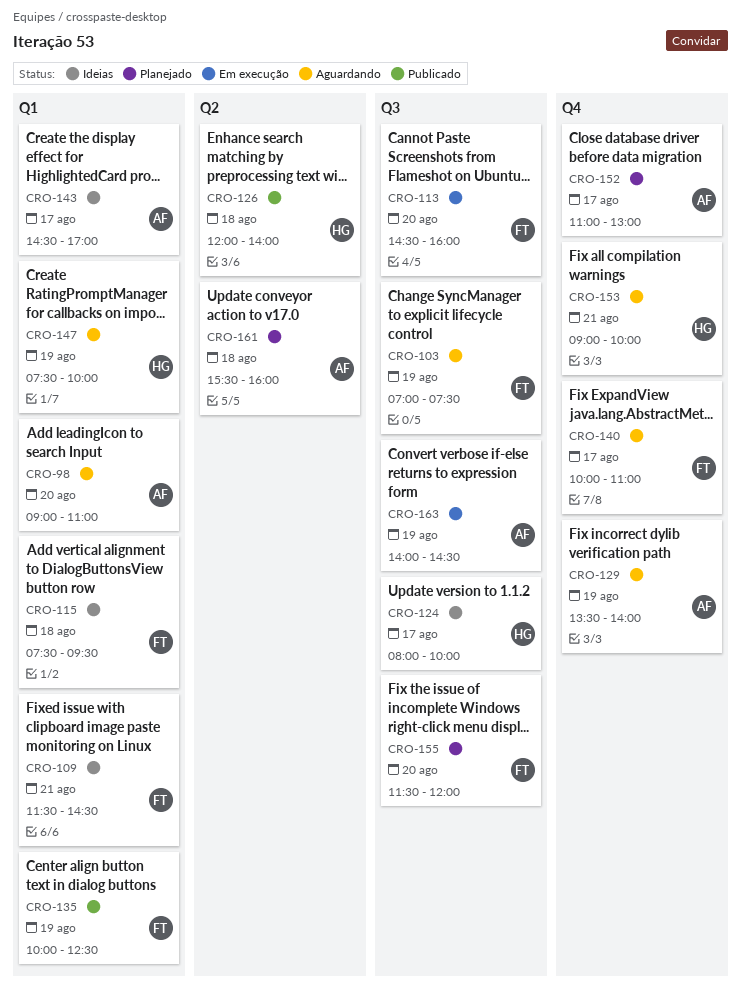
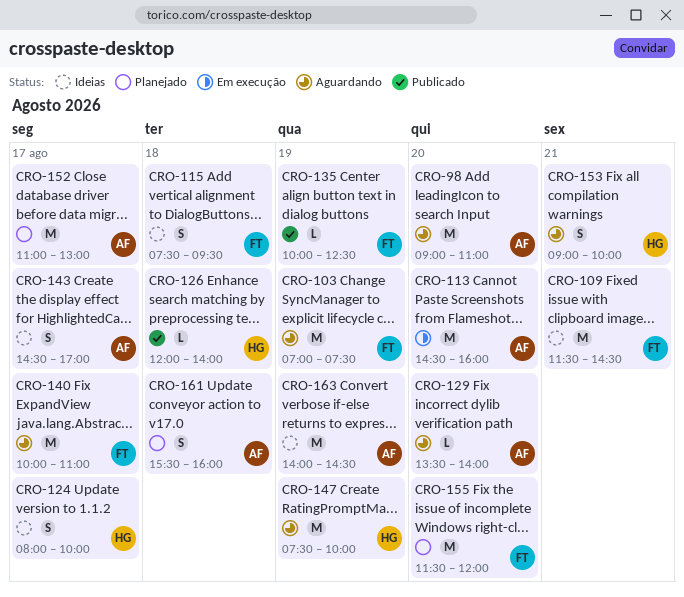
CRO-113, owner: FT -> AF
CRO-129, day: Aug 19 -> Aug 20
CRO-163, status: Em execução -> Ideias

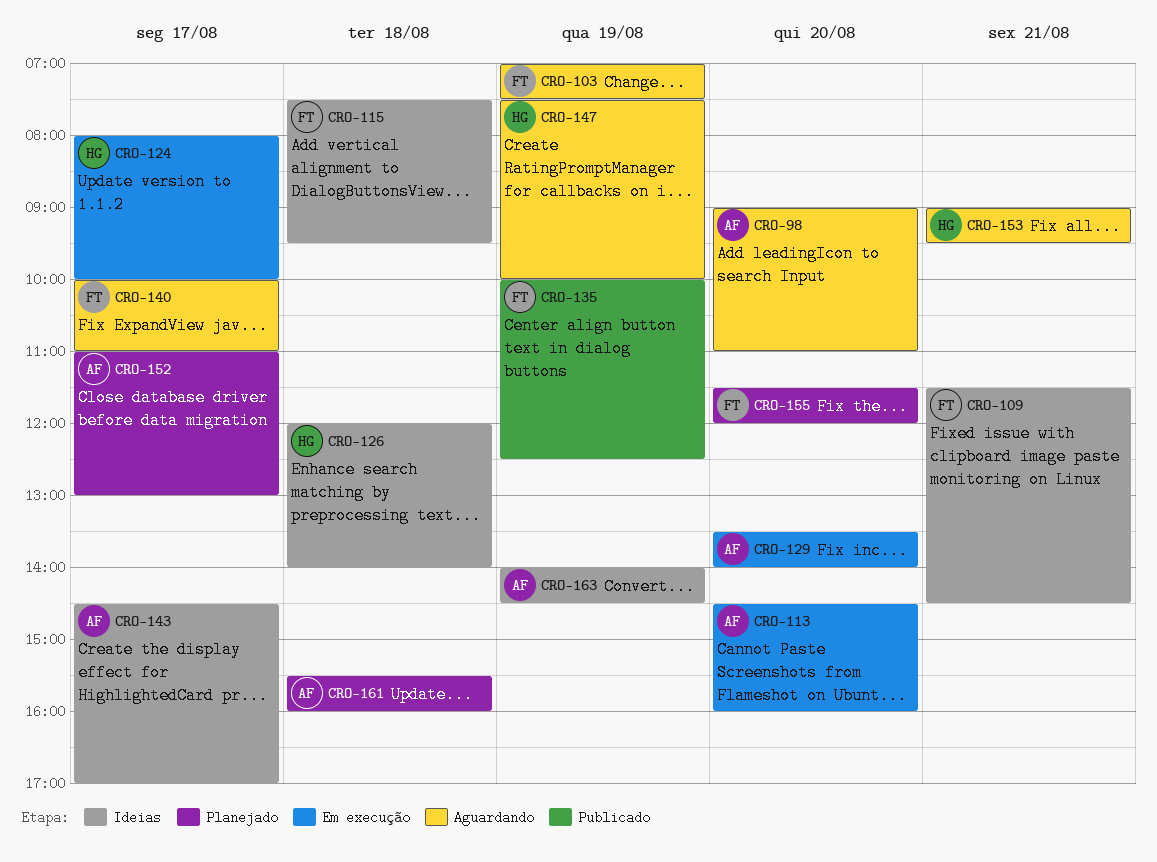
CRO-124, status: Ideias -> Em execução
CRO-126, status: Publicado -> Ideias
CRO-129, status: Aguardando -> Em execução
CRO-153, ends: 10:00 -> 09:30

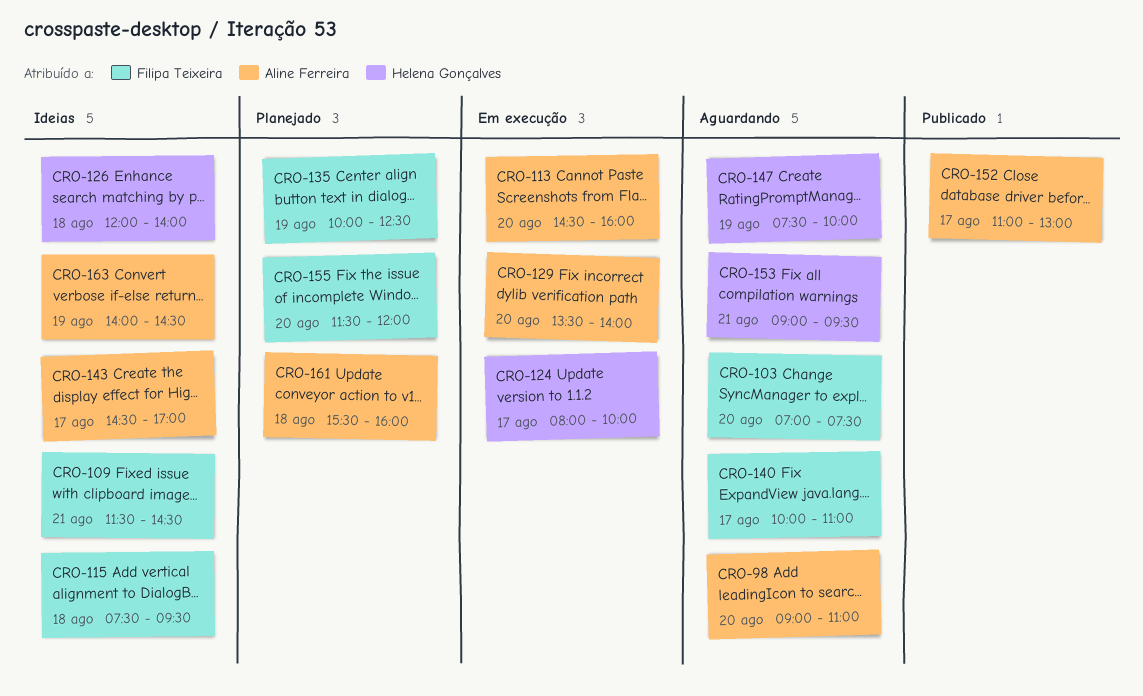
CRO-103, day: Aug 19 -> Aug 20
CRO-135, status: Publicado -> Planejado
CRO-152, status: Planejado -> Publicado

